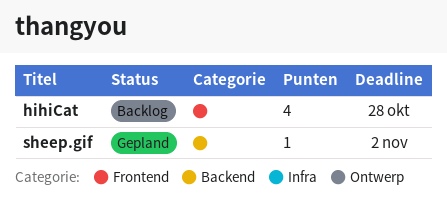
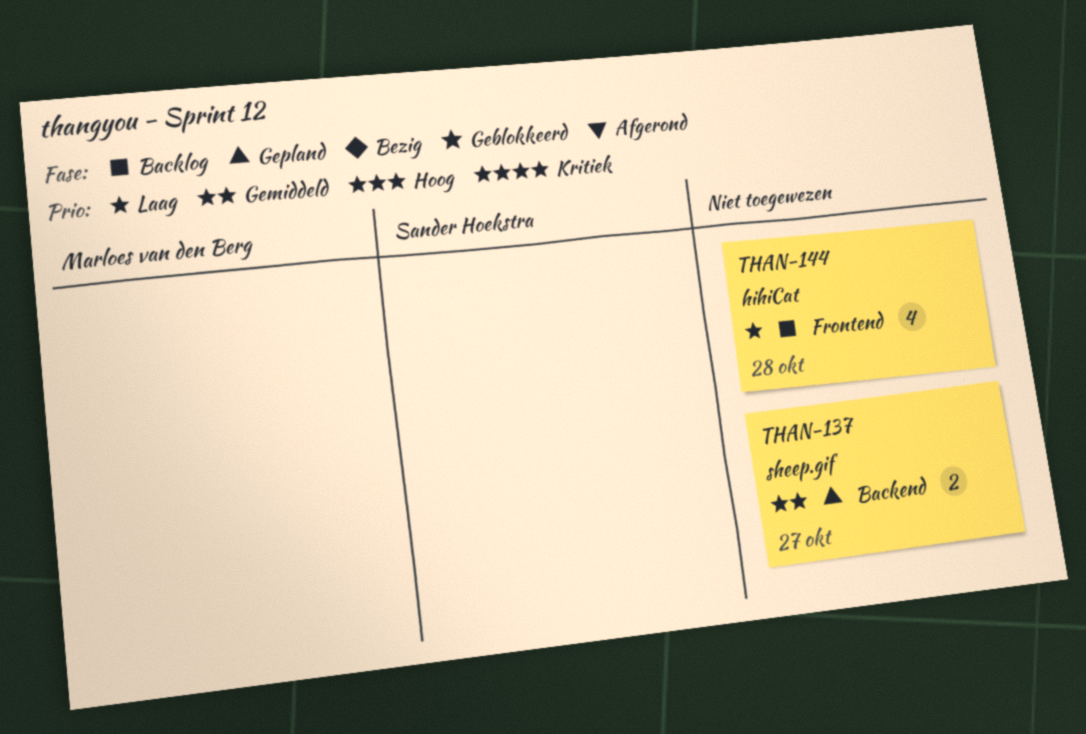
sheep.gif, estimate: 1 -> 2
sheep.gif, due: Nov 2 -> Oct 27

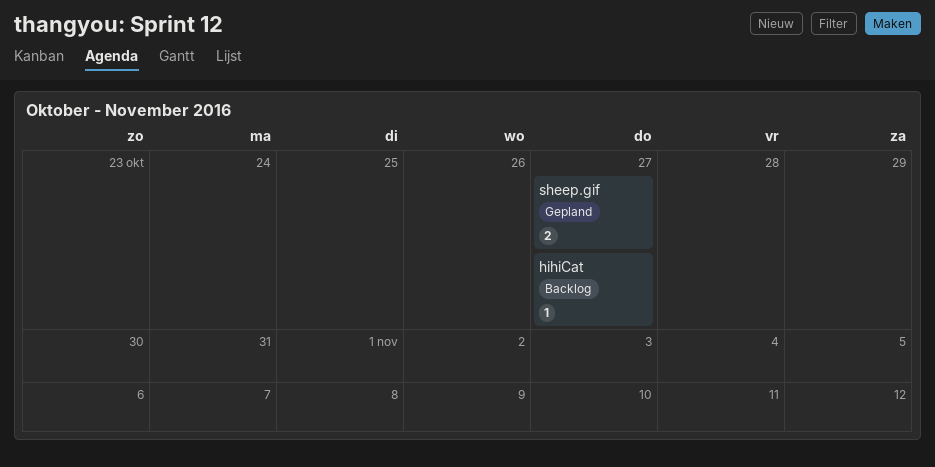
hihiCat, estimate: 4 -> 1
hihiCat, due: Oct 28 -> Oct 27

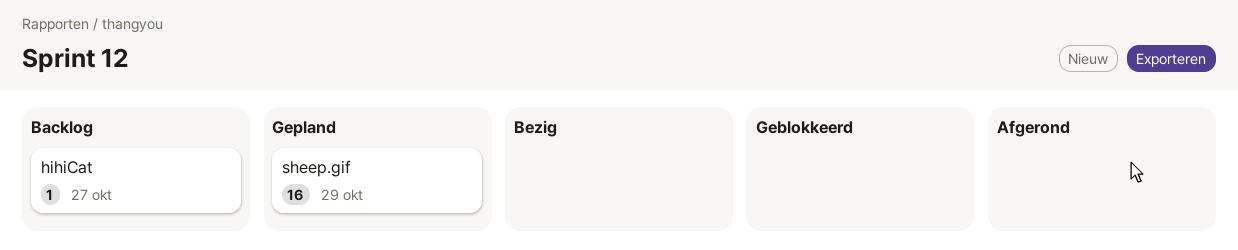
sheep.gif, estimate: 2 -> 16
sheep.gif, due: Oct 27 -> Oct 29

